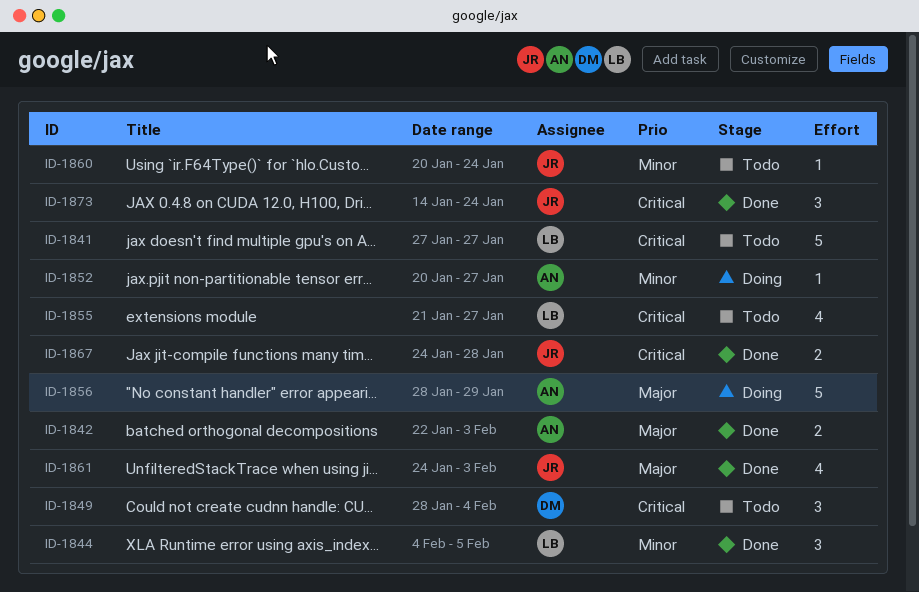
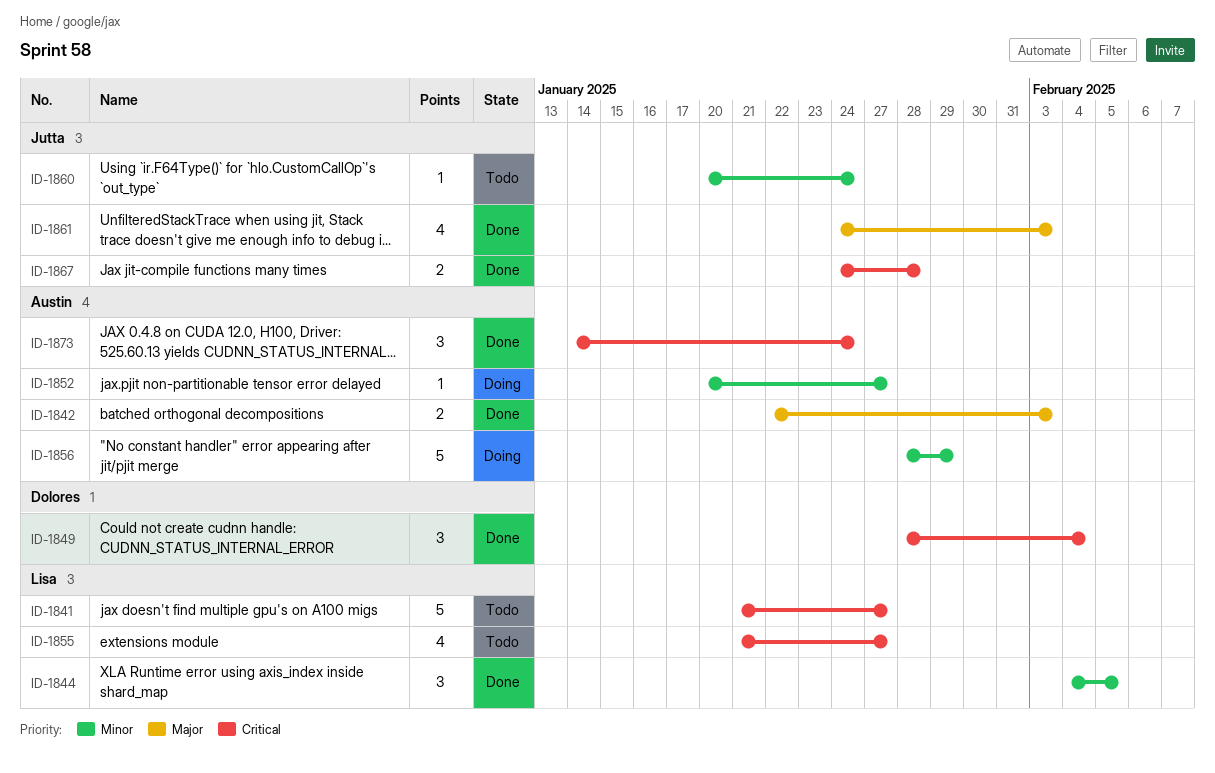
ID-1841, start: Jan 27 -> Jan 21
ID-1849, status: Todo -> Done
ID-1856, priority: Major -> Minor
ID-1873, owner: Jutta -> Austin

